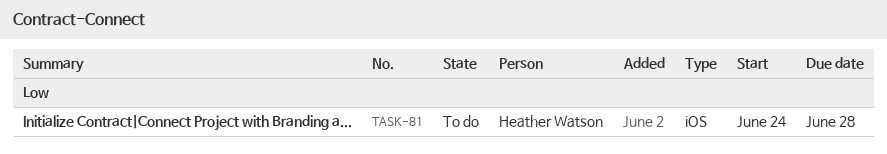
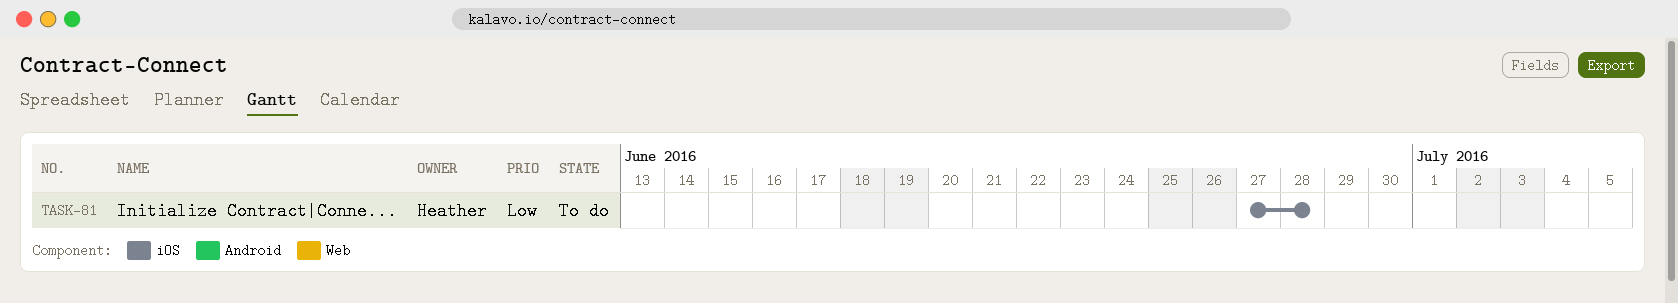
TASK-81, start: Jun 24 -> Jun 27

